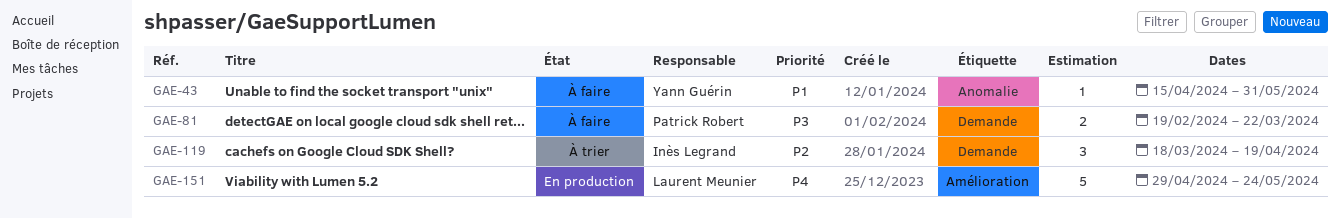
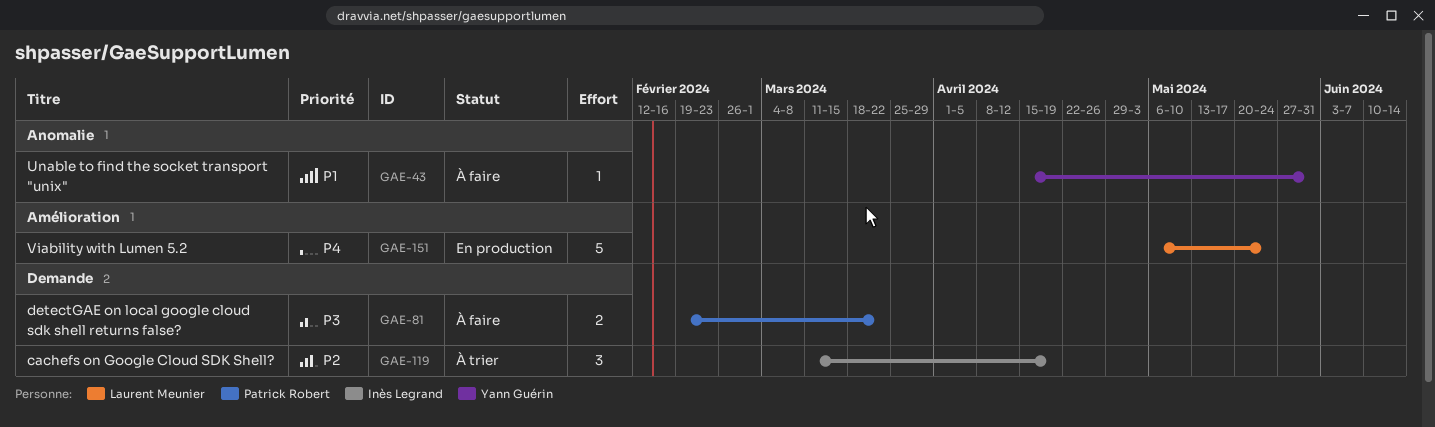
GAE-119, start: Mar 18 -> Mar 11
GAE-151, start: Apr 29 -> May 6

